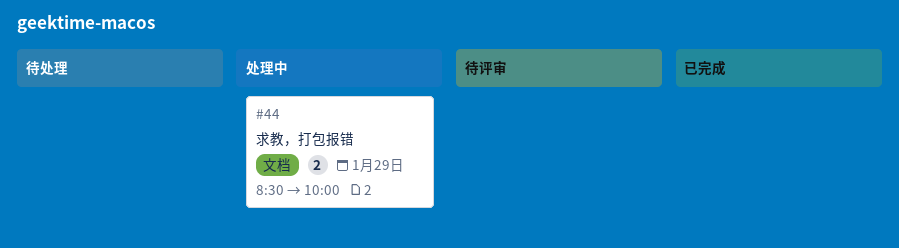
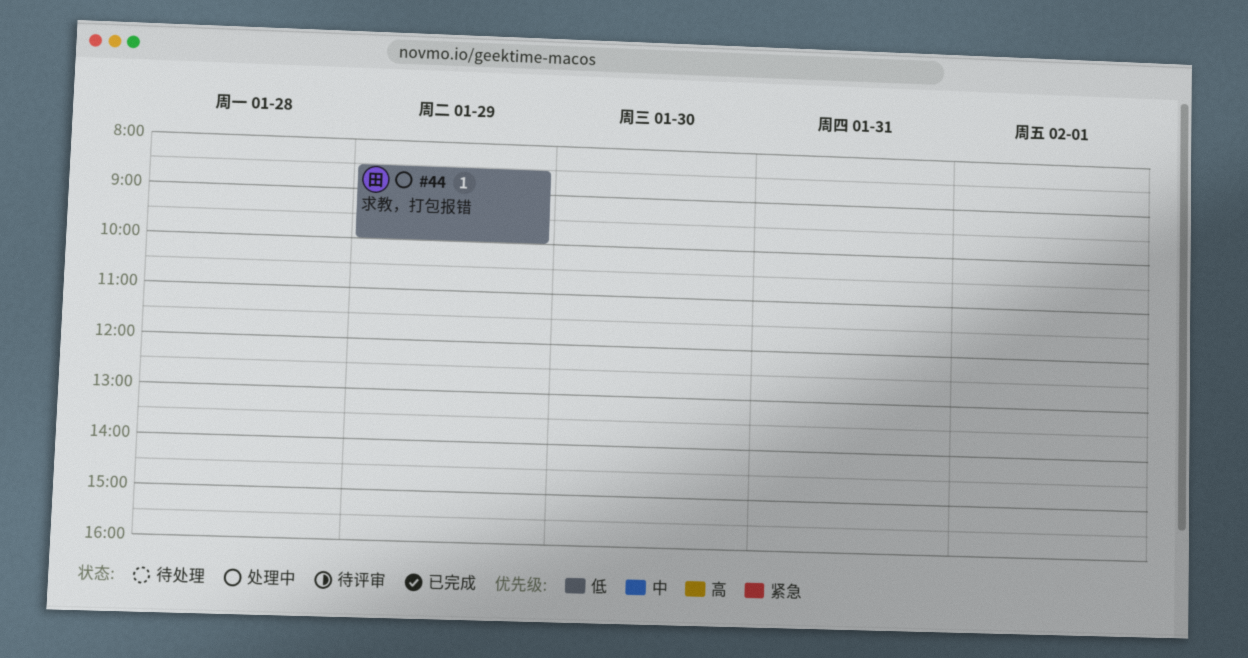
#44, estimate: 2 -> 1

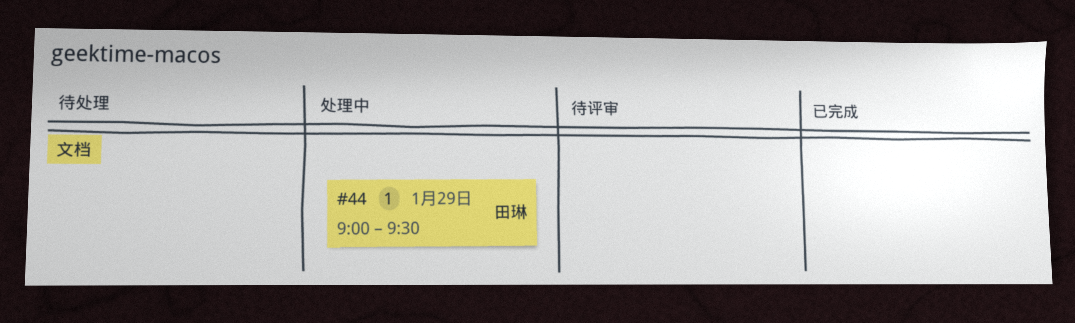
#44, begins: 08:30 -> 09:00
#44, ends: 10:00 -> 09:30

